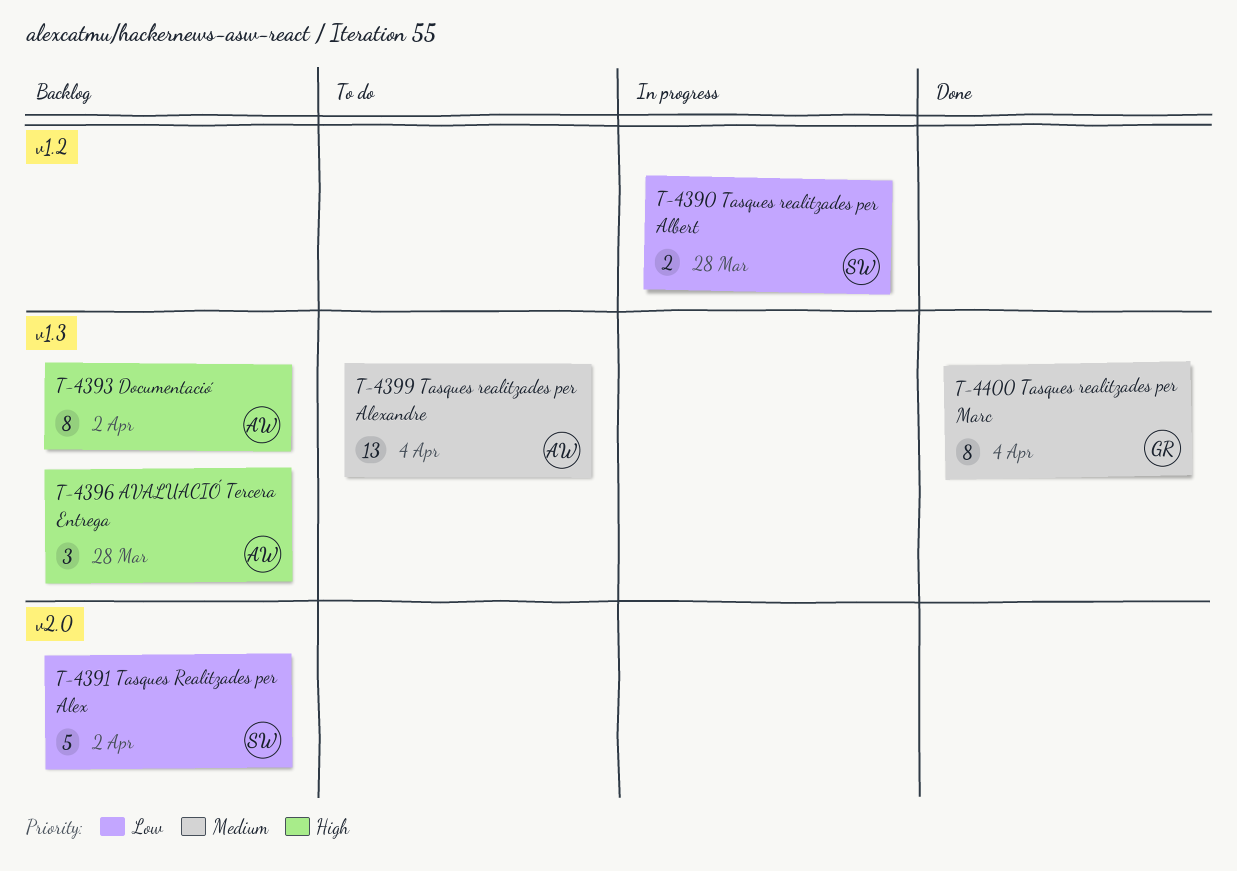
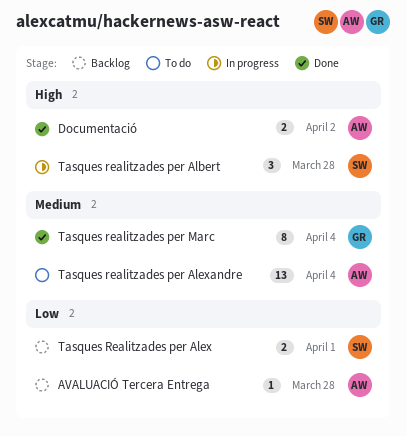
AVALUACIÓ Tercera Entrega, priority: High -> Low
AVALUACIÓ Tercera Entrega, estimate: 3 -> 1
Documentació, status: Backlog -> Done
Documentació, estimate: 8 -> 2
Tasques realitzades per Albert, priority: Low -> High
Tasques realitzades per Albert, estimate: 2 -> 3
Tasques Realitzades per Alex, estimate: 5 -> 2
Tasques Realitzades per Alex, due: Apr 2 -> Apr 1

